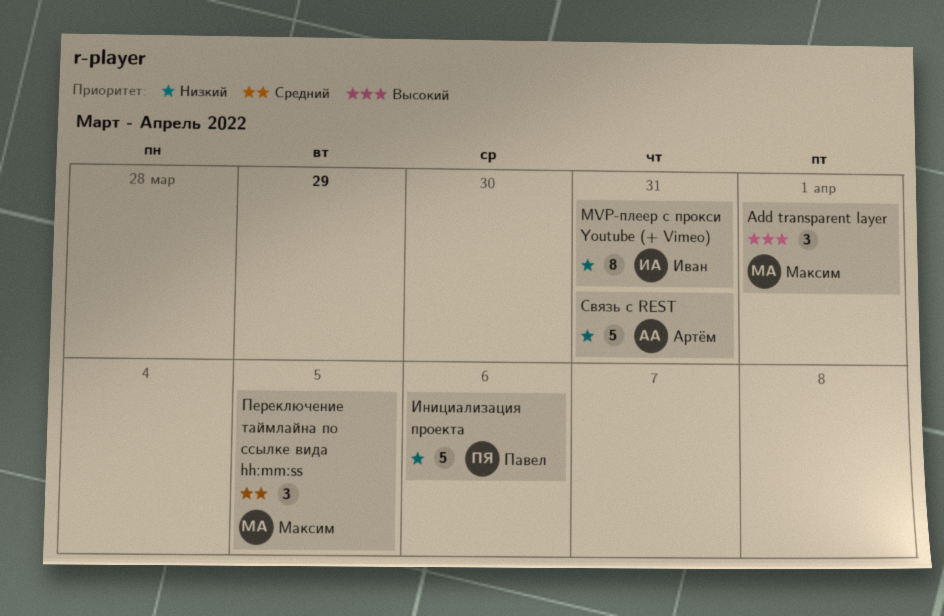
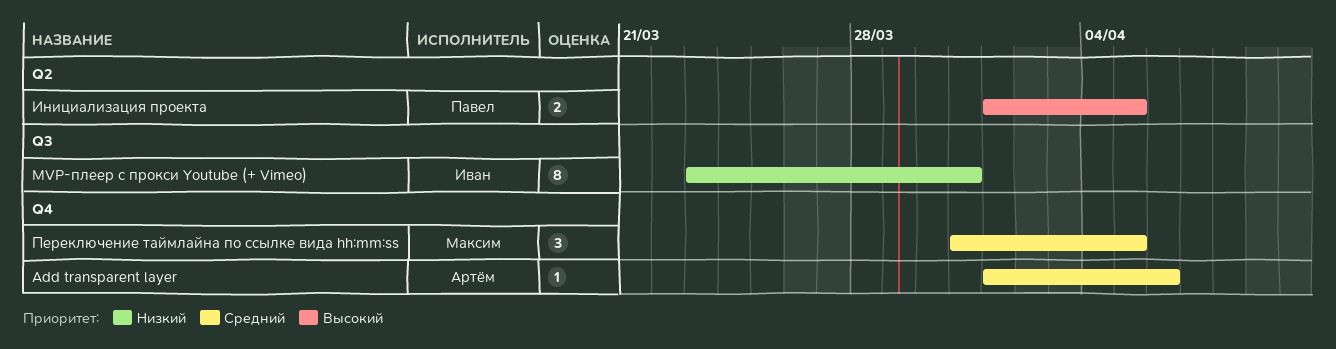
Add transparent layer, owner: Максим -> Артём
Add transparent layer, priority: Высокий -> Средний
Add transparent layer, estimate: 3 -> 1
Add transparent layer, due: Apr 1 -> Apr 6
Инициализация проекта, priority: Низкий -> Высокий
Инициализация проекта, estimate: 5 -> 2
Инициализация проекта, due: Apr 6 -> Apr 5
Связь с REST: present -> none

